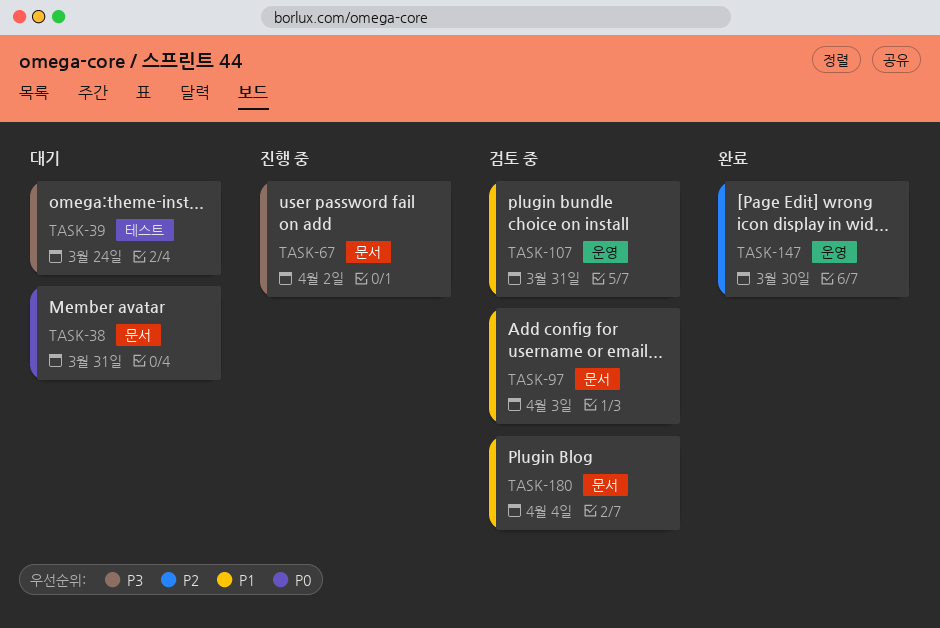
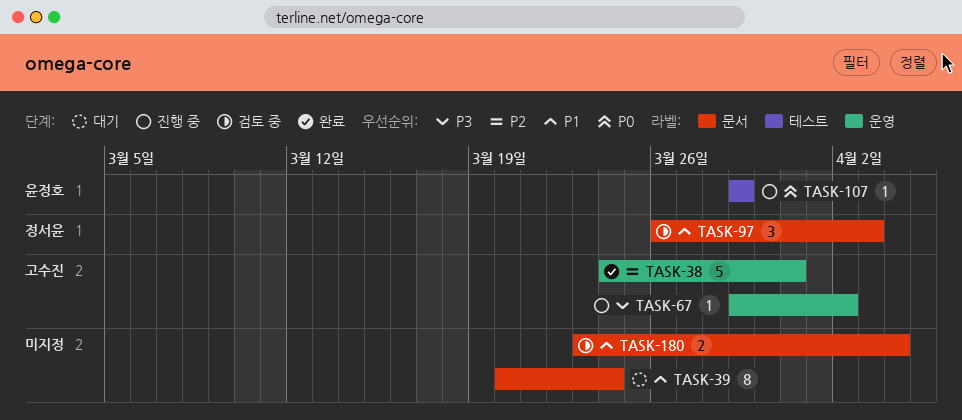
TASK-38, status: 대기 -> 완료
TASK-38, priority: P0 -> P2
TASK-38, label: 문서 -> 운영
TASK-39, priority: P3 -> P1
TASK-39, label: 테스트 -> 문서
TASK-67, label: 문서 -> 운영
TASK-107, status: 검토 중 -> 진행 중
TASK-107, priority: P1 -> P0
TASK-107, label: 운영 -> 테스트
TASK-107, due: Mar 31 -> Mar 29
TASK-147: present -> none

